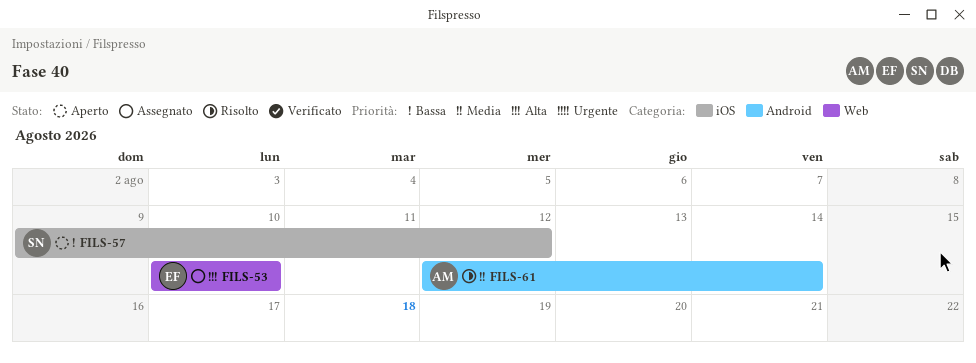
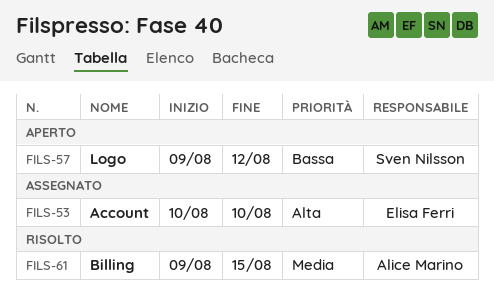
FILS-61, start: Aug 12 -> Aug 9
FILS-61, due: Aug 14 -> Aug 15

